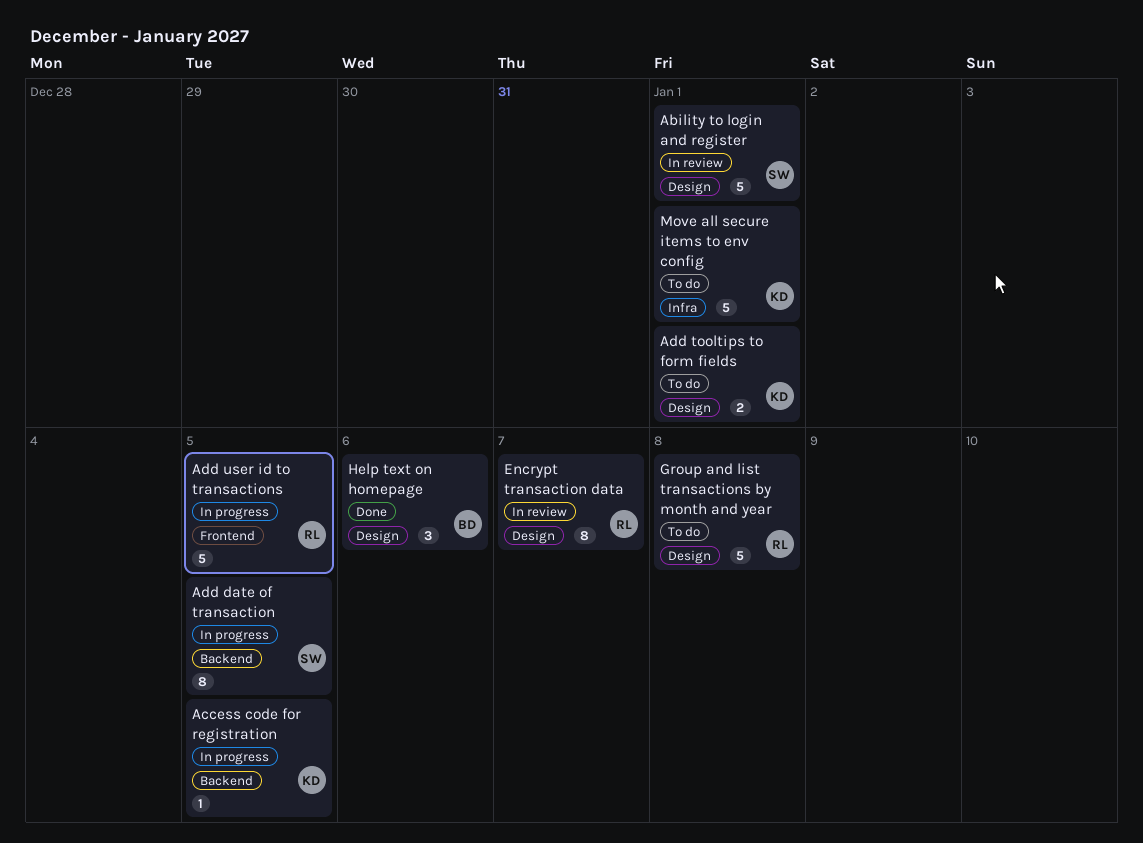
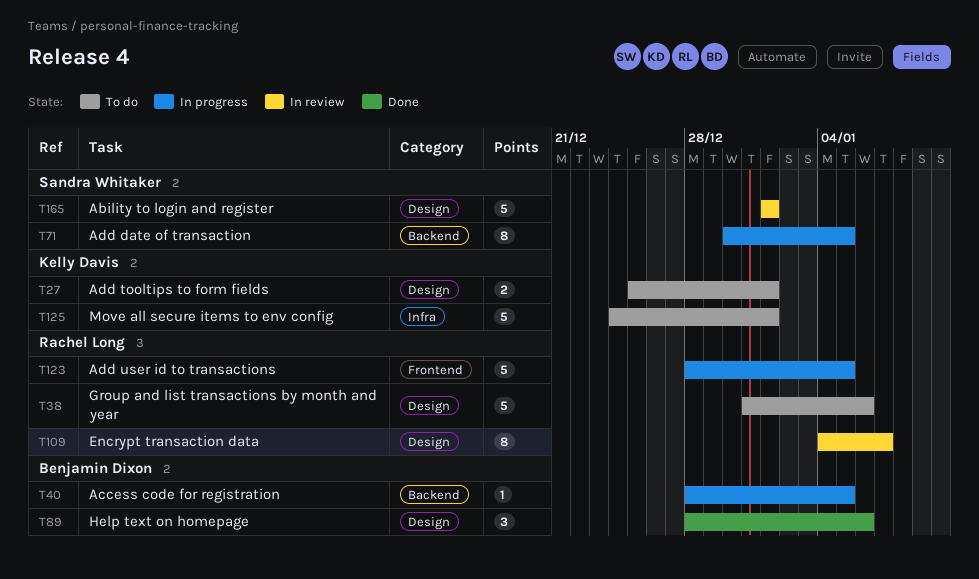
Access code for registration, owner: Kelly Davis -> Benjamin Dixon
Group and list transactions by month and year, due: Jan 8 -> Jan 6

